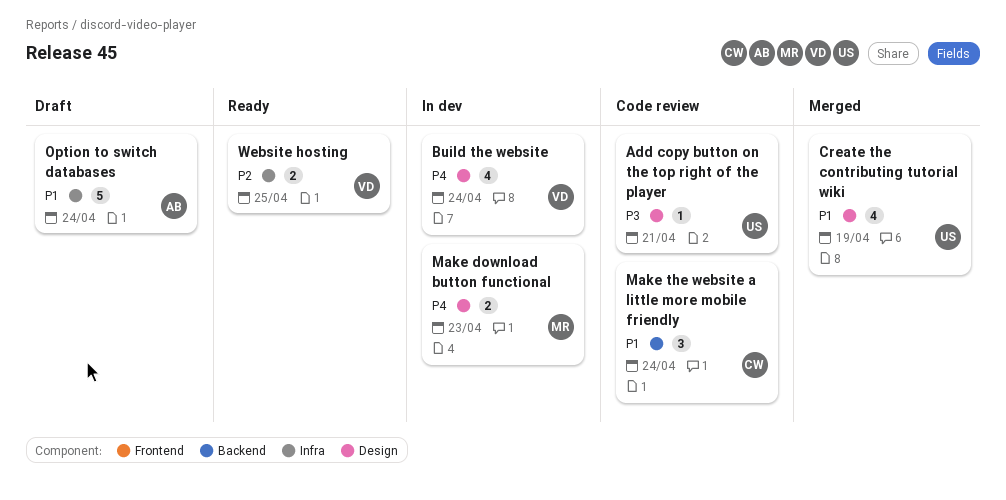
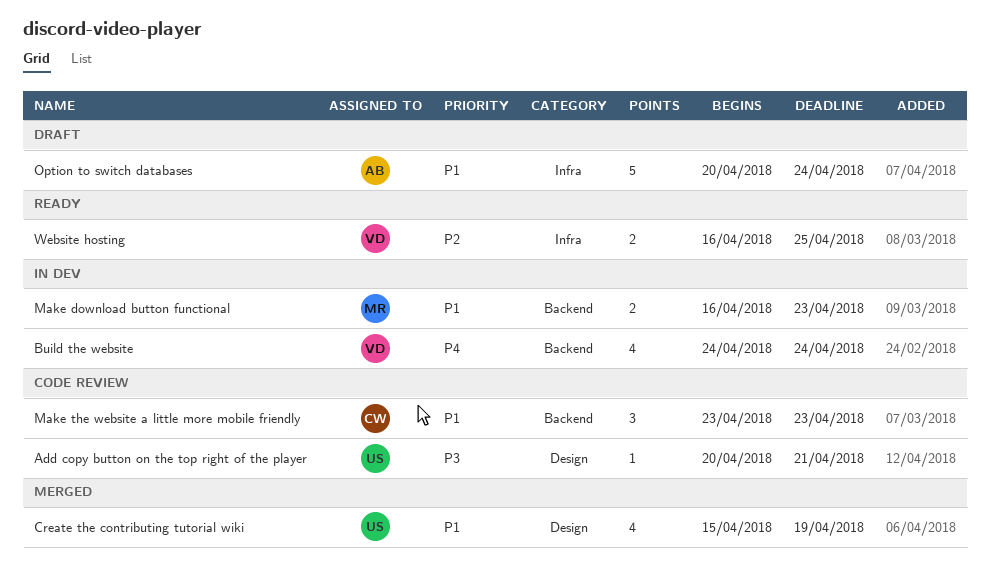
Build the website, label: Design -> Backend
Make download button functional, priority: P4 -> P1
Make download button functional, label: Design -> Backend
Make the website a little more mobile friendly, due: Apr 24 -> Apr 23

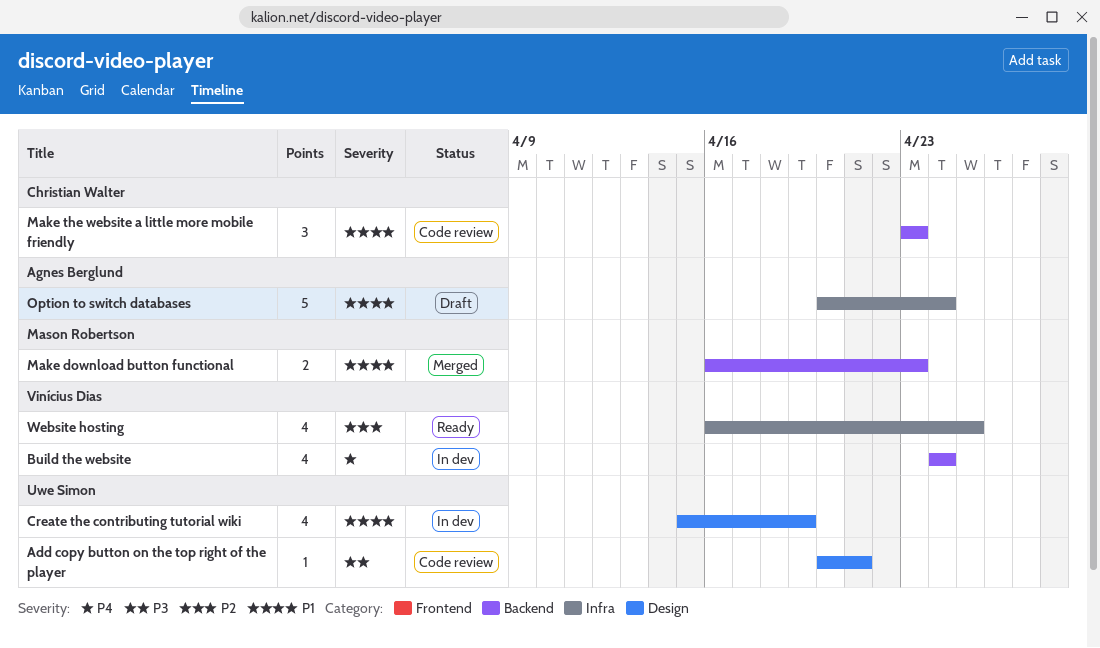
Create the contributing tutorial wiki, status: Merged -> In dev
Make download button functional, status: In dev -> Merged
Website hosting, estimate: 2 -> 4

